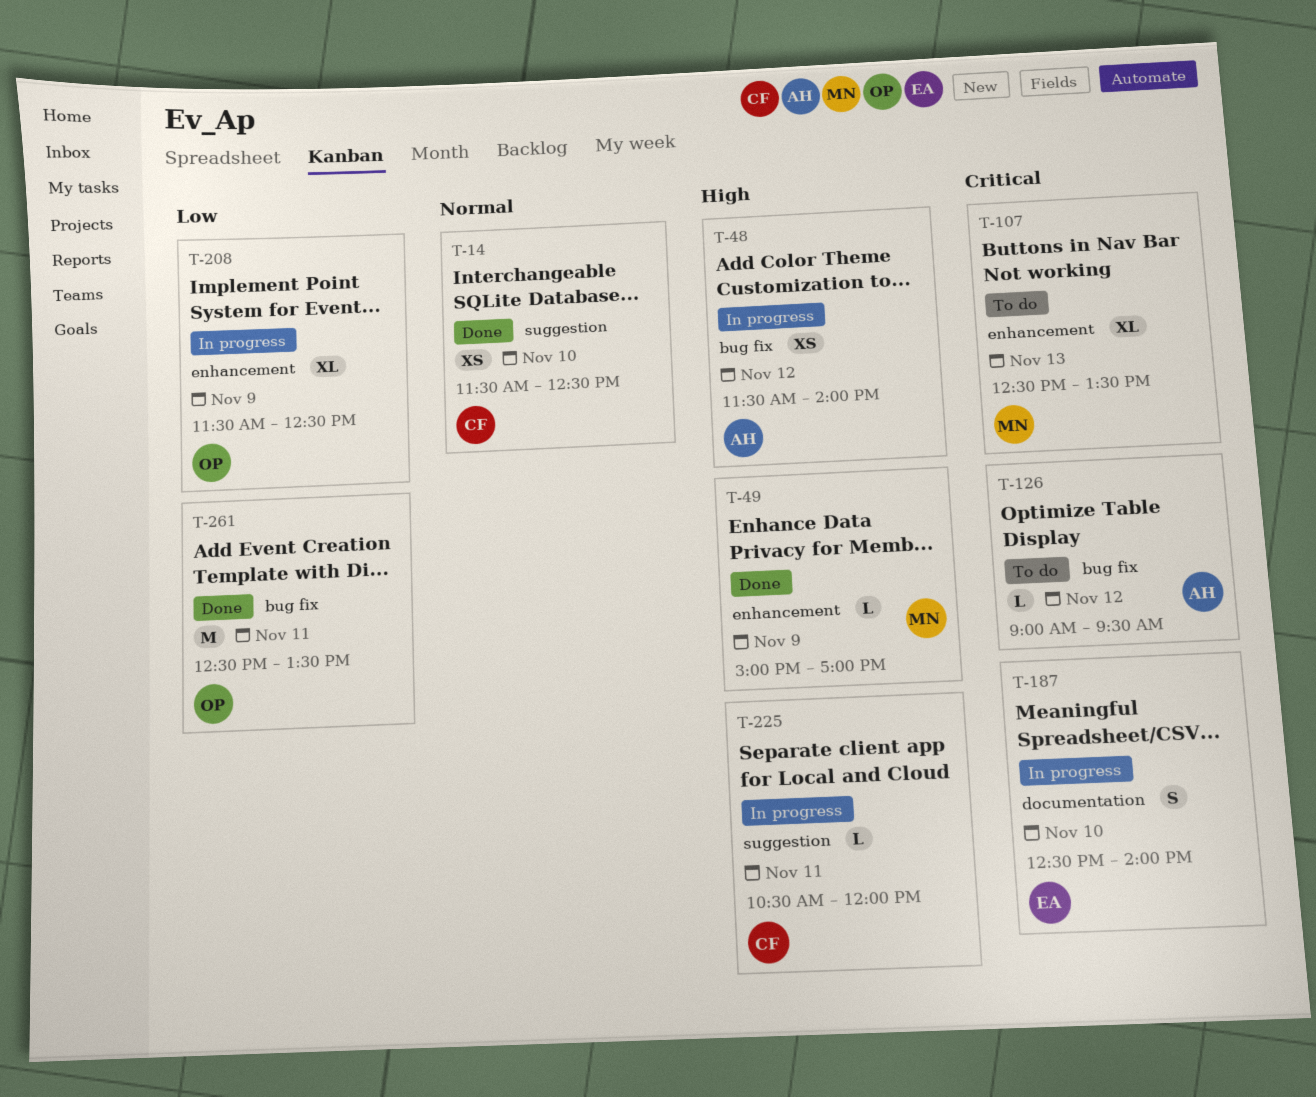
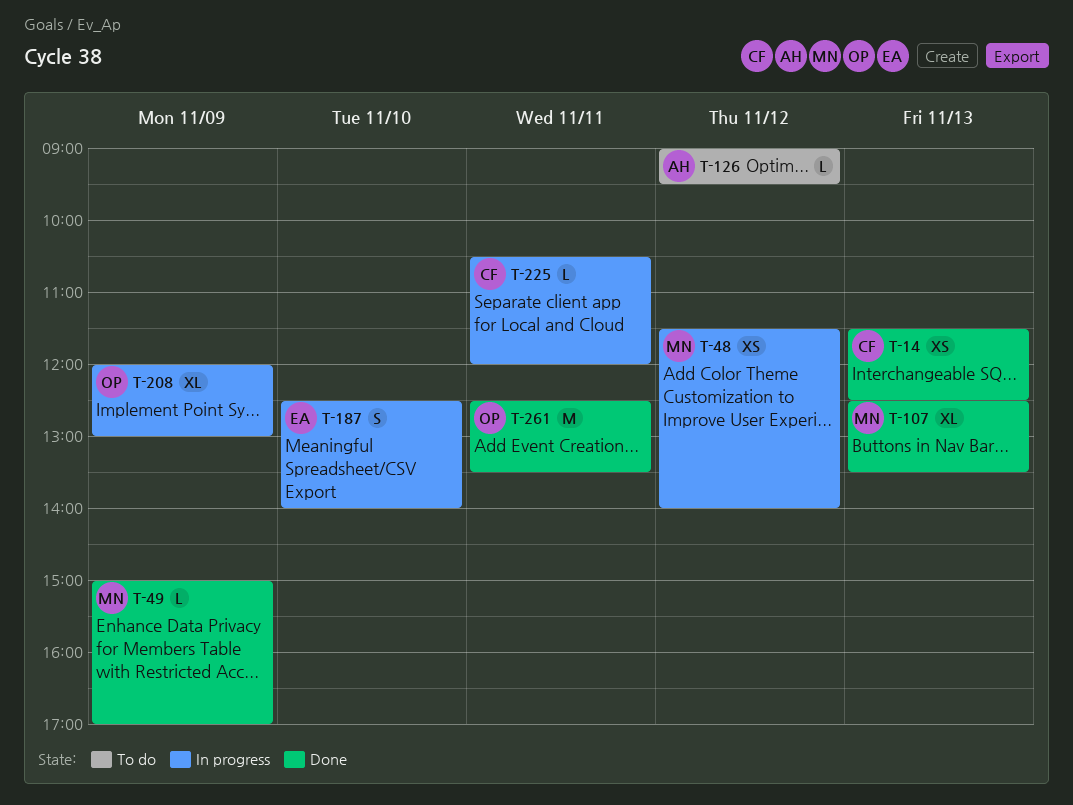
T-14, day: Nov 10 -> Nov 13
T-48, owner: AH -> MN
T-107, status: To do -> Done
T-208, begins: 11:30 -> 12:00
T-208, ends: 12:30 -> 13:00

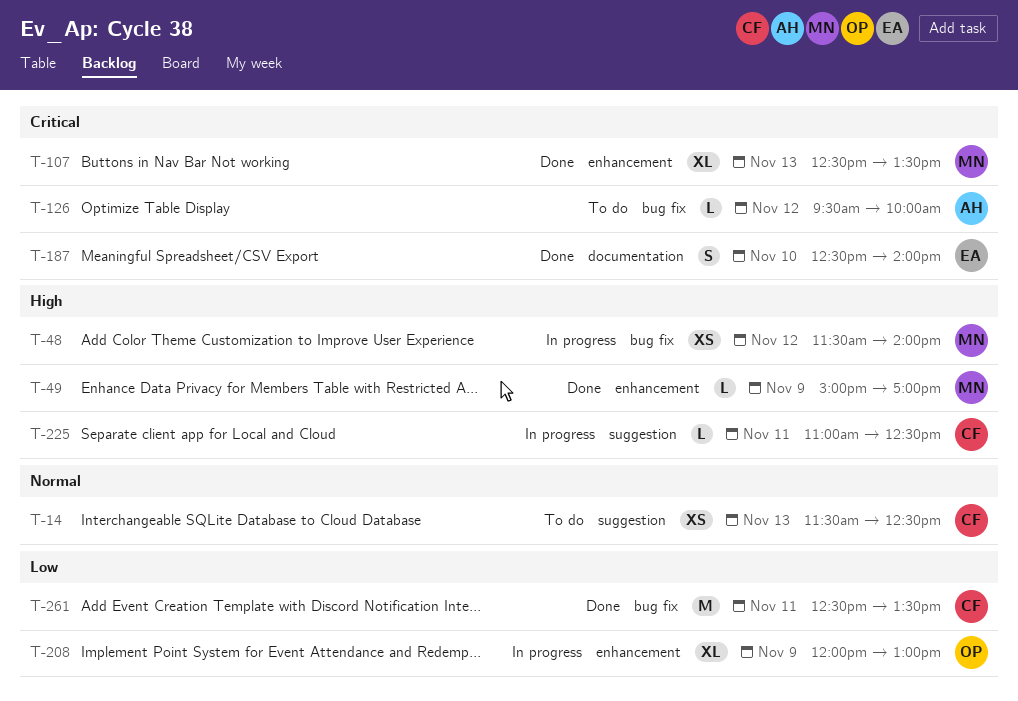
T-14, status: Done -> To do
T-126, begins: 09:00 -> 09:30
T-126, ends: 09:30 -> 10:00
T-187, status: In progress -> Done
T-225, begins: 10:30 -> 11:00
T-225, ends: 12:00 -> 12:30
T-261, owner: OP -> CF

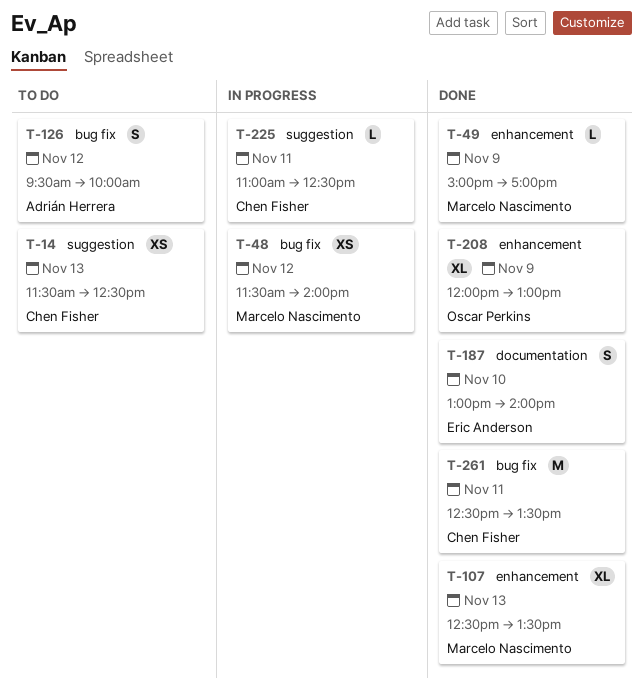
T-126, estimate: L -> S
T-187, begins: 12:30 -> 13:00
T-208, status: In progress -> Done

